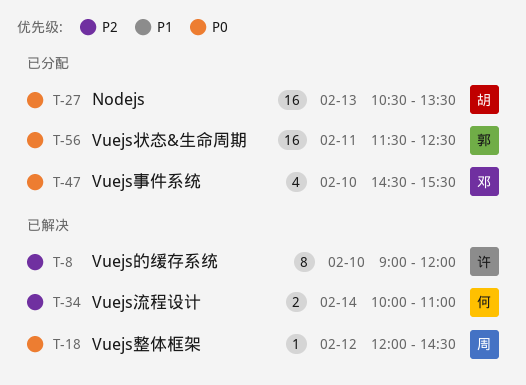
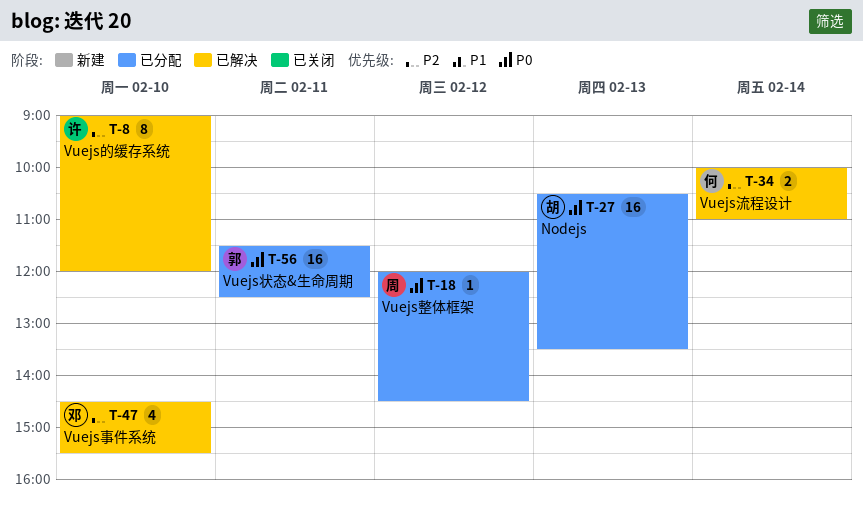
T-18, status: 已解决 -> 已分配
T-47, status: 已分配 -> 已解决
T-47, priority: P0 -> P2

